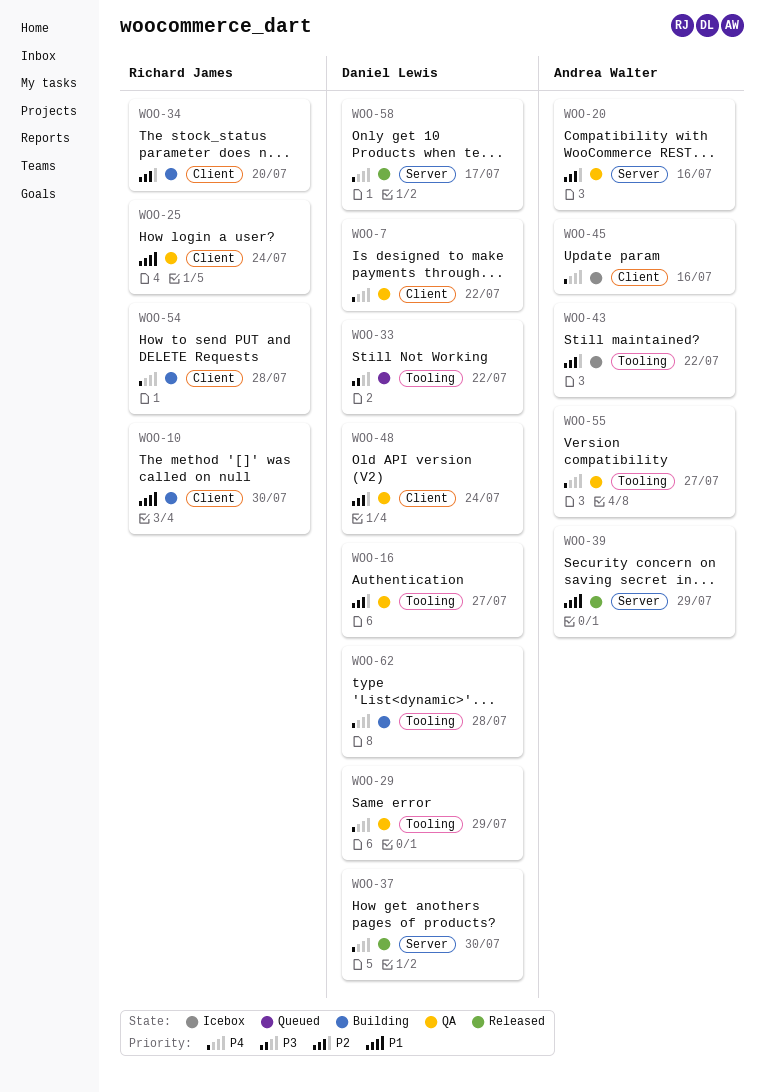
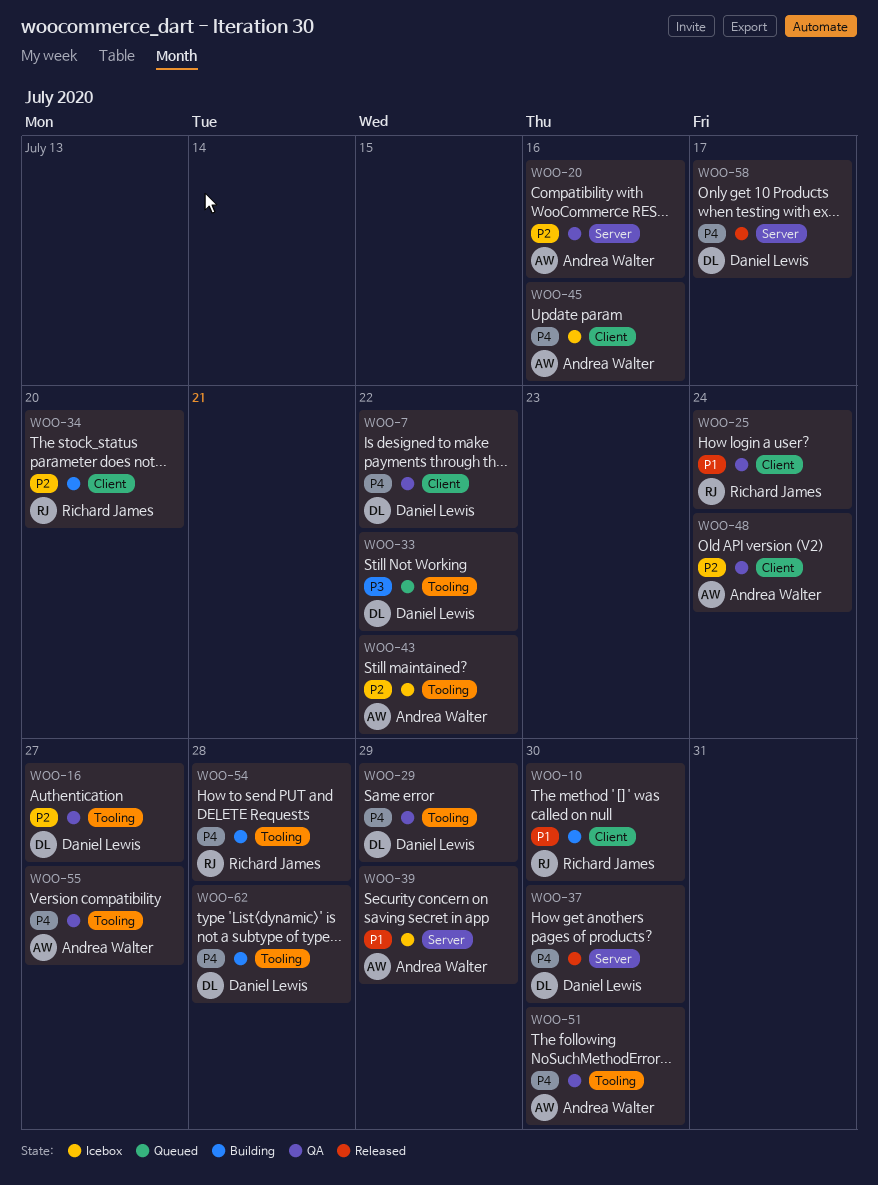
WOO-39, status: Released -> Icebox
WOO-48, owner: Daniel Lewis -> Andrea Walter
WOO-51: none -> present
WOO-54, label: Client -> Tooling

